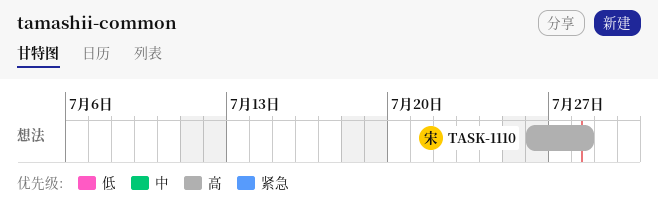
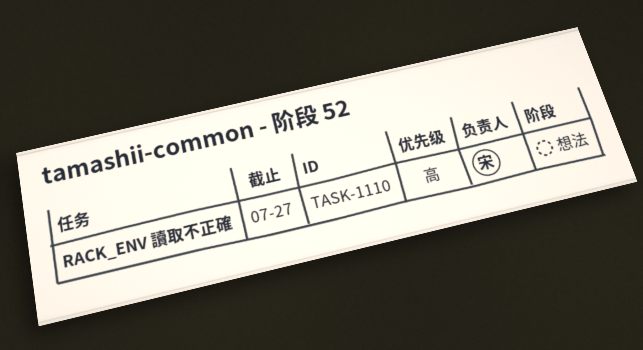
TASK-1110, due: Jul 28 -> Jul 27

